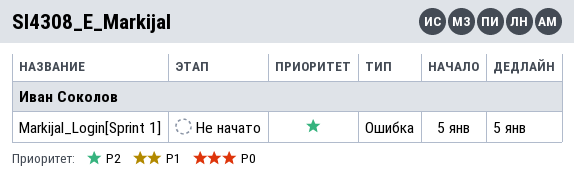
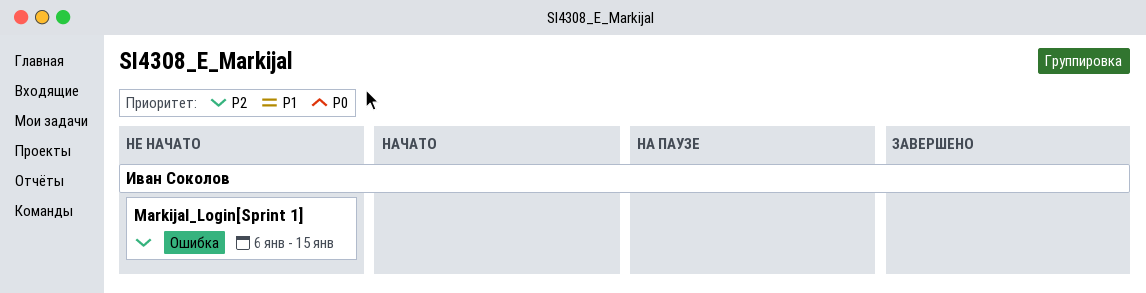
Markijal_Login[Sprint 1], start: Jan 5 -> Jan 6
Markijal_Login[Sprint 1], due: Jan 5 -> Jan 15

